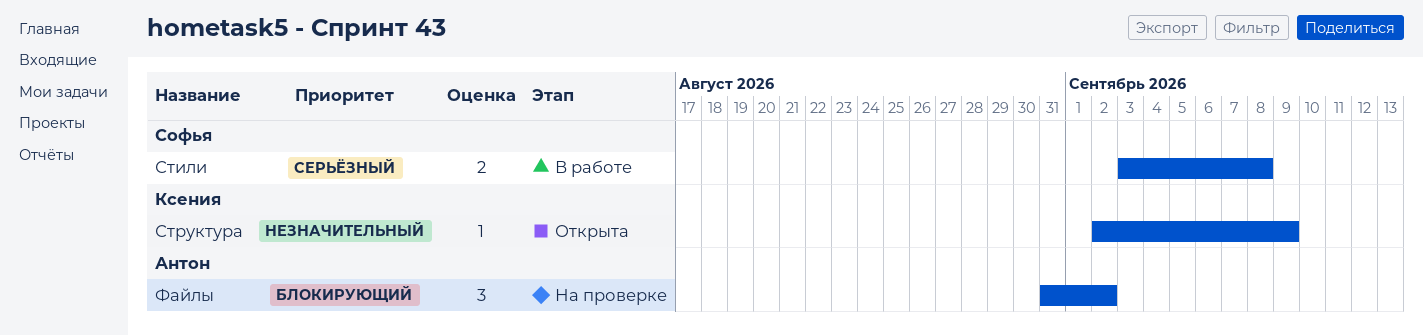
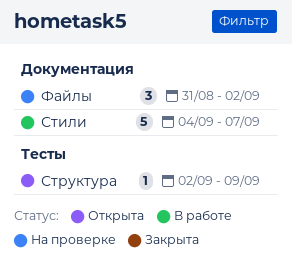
Стили, estimate: 2 -> 5
Стили, start: Sep 3 -> Sep 4
Стили, due: Sep 8 -> Sep 7

